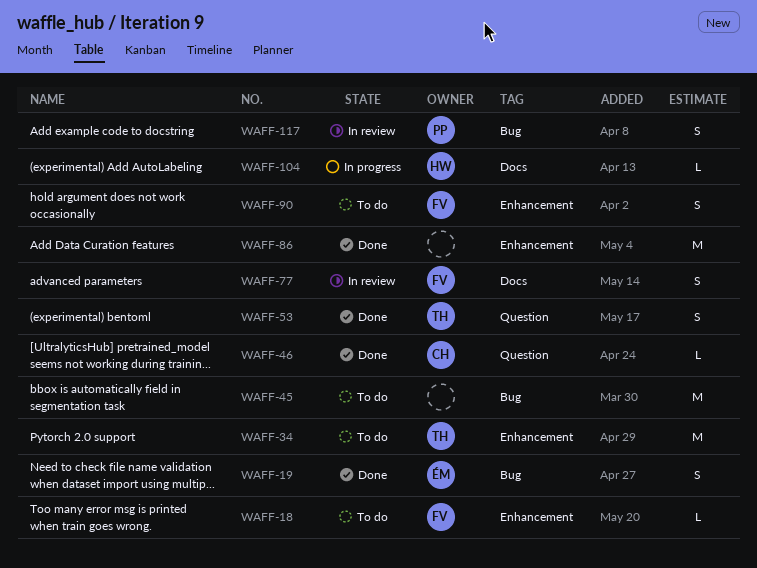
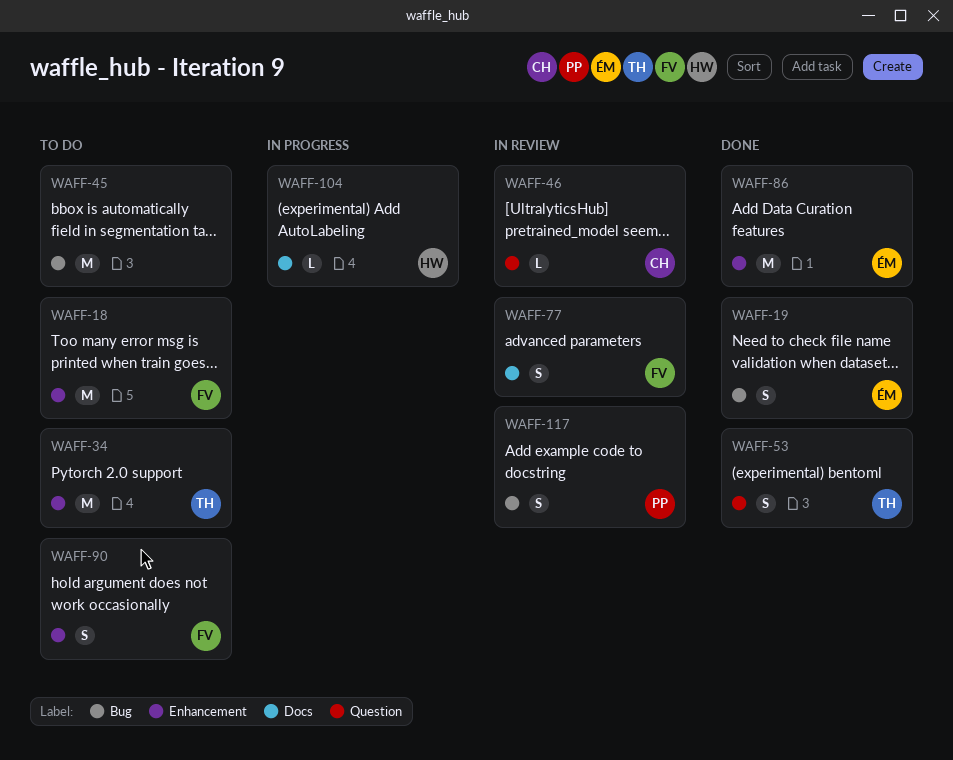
WAFF-18, estimate: L -> M
WAFF-46, status: Done -> In review
WAFF-86, owner: none -> ÉM

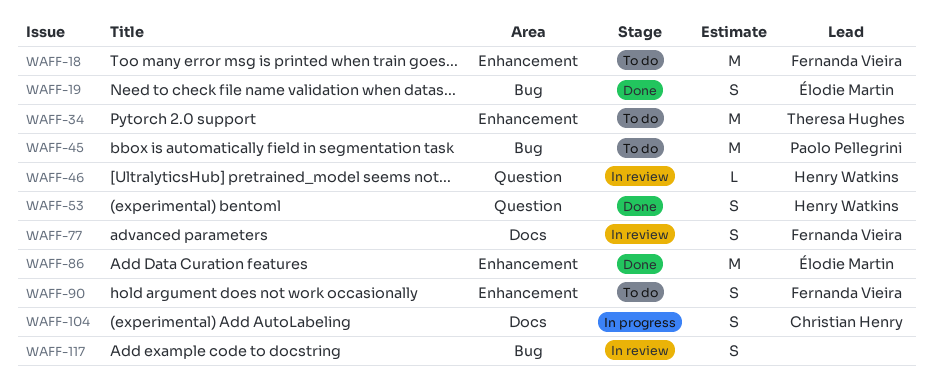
WAFF-45, owner: none -> Paolo Pellegrini
WAFF-46, owner: Christian Henry -> Henry Watkins
WAFF-53, owner: Theresa Hughes -> Henry Watkins
WAFF-104, owner: Henry Watkins -> Christian Henry
WAFF-104, estimate: L -> S
WAFF-117, owner: Paolo Pellegrini -> none

